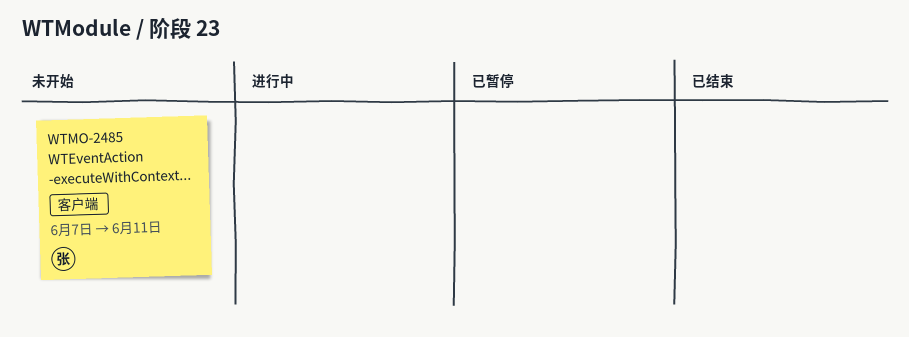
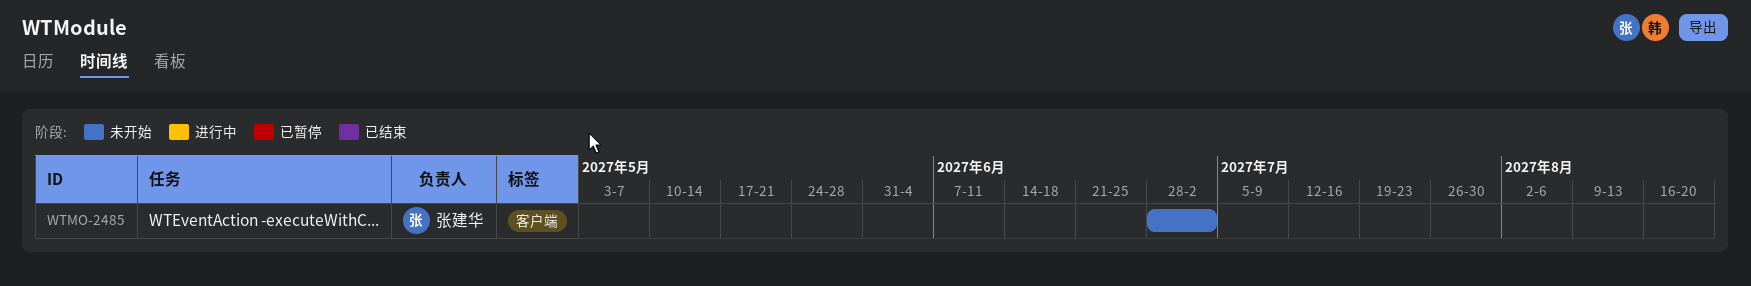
WTMO-2485, start: Jun 7 -> Jun 28
WTMO-2485, due: Jun 11 -> Jul 2

